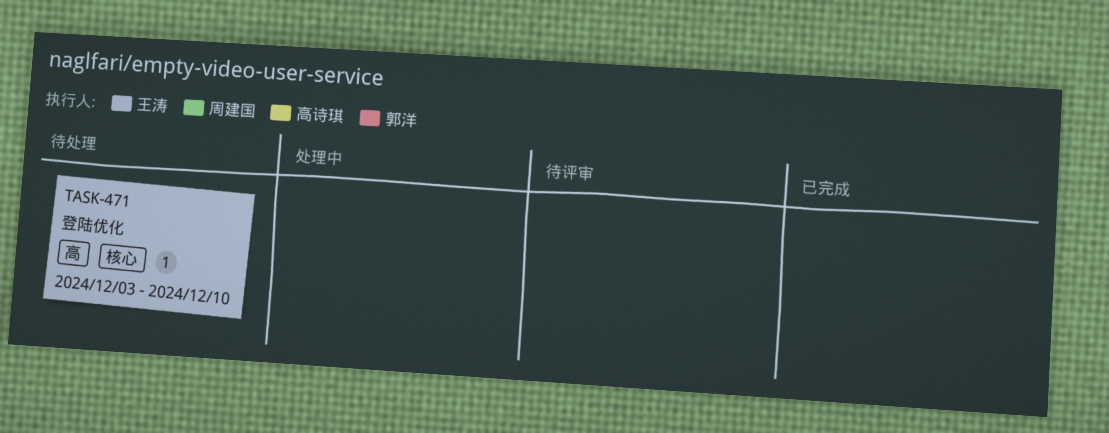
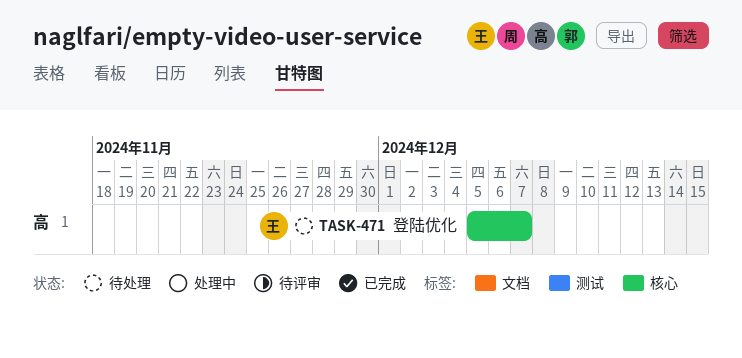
TASK-471, start: Dec 3 -> Dec 5
TASK-471, due: Dec 10 -> Dec 7

